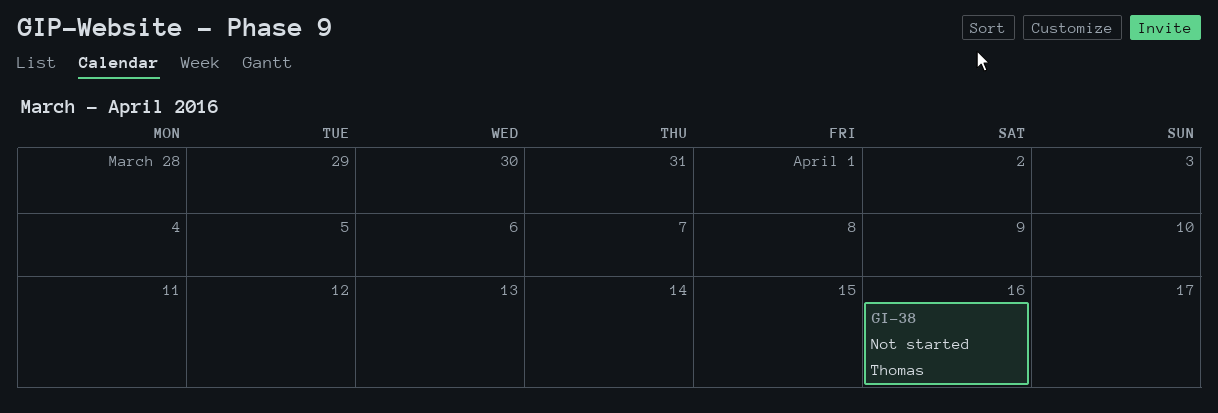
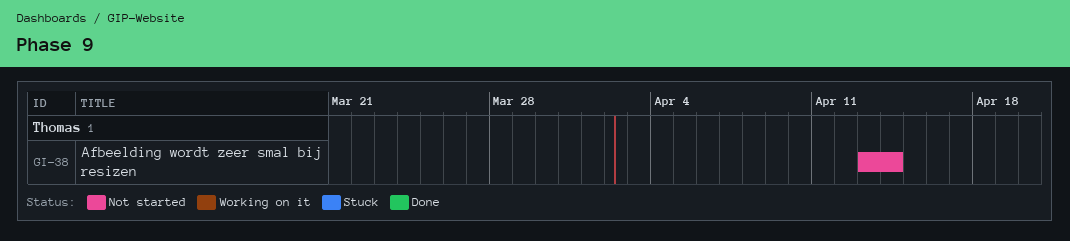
GI-38, due: Apr 16 -> Apr 14

